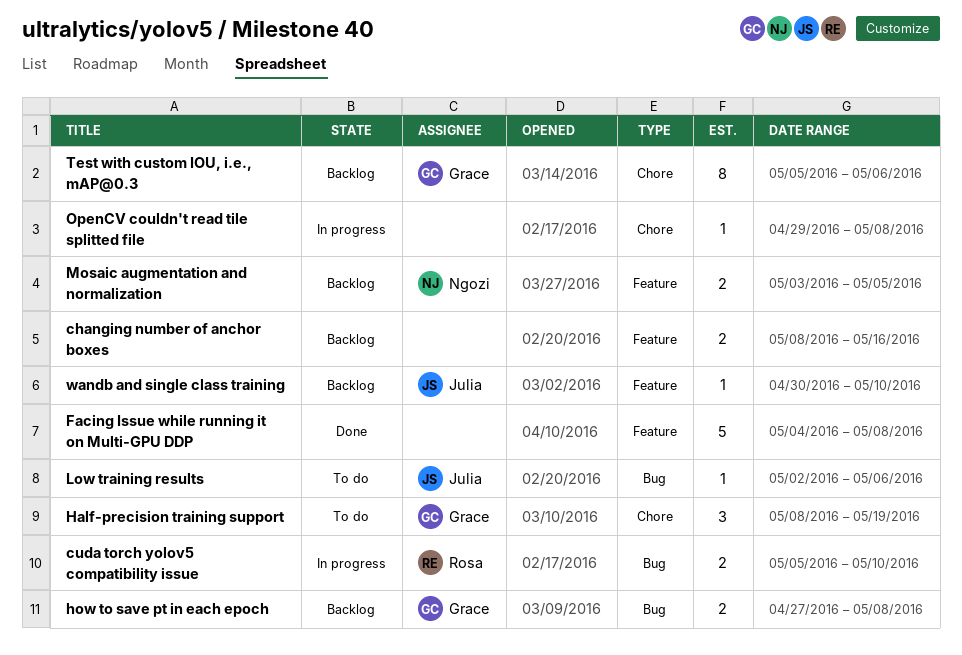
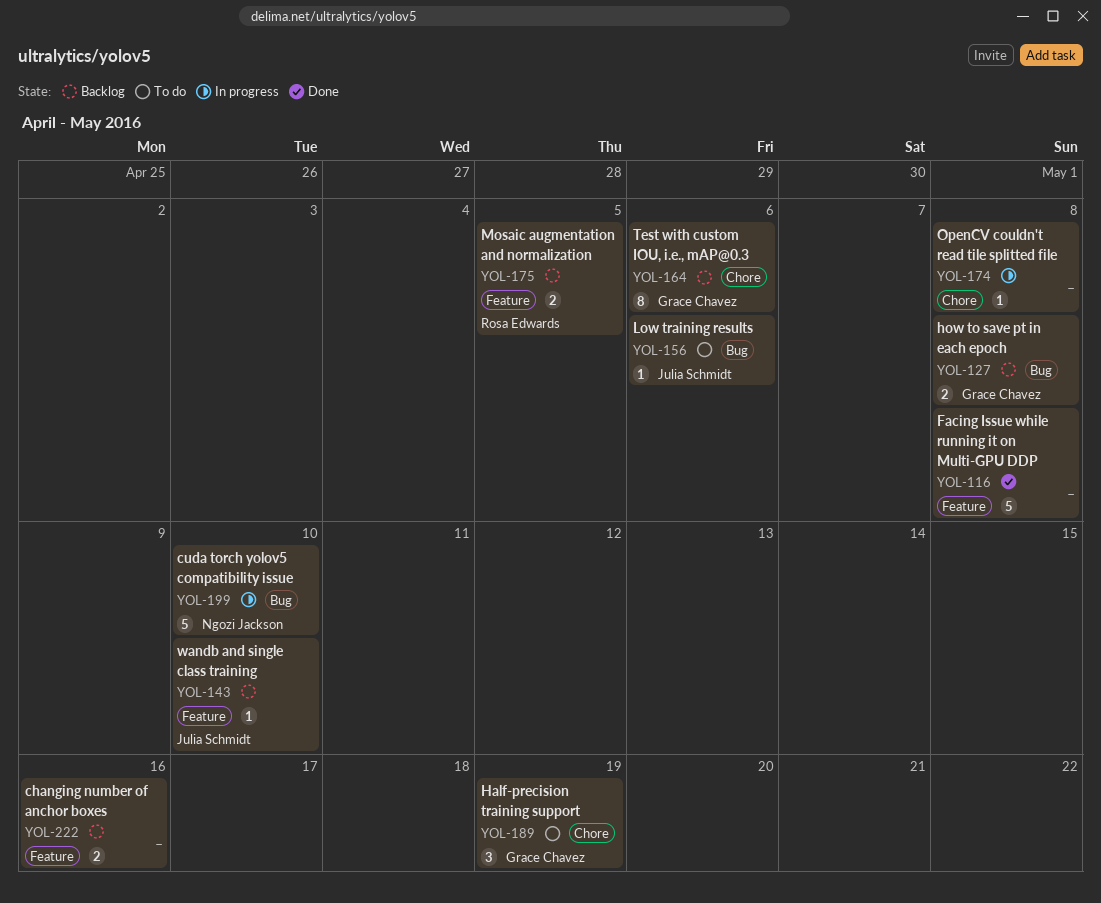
cuda torch yolov5 compatibility issue, owner: Rosa Edwards -> Ngozi Jackson
cuda torch yolov5 compatibility issue, estimate: 2 -> 5
Mosaic augmentation and normalization, owner: Ngozi Jackson -> Rosa Edwards

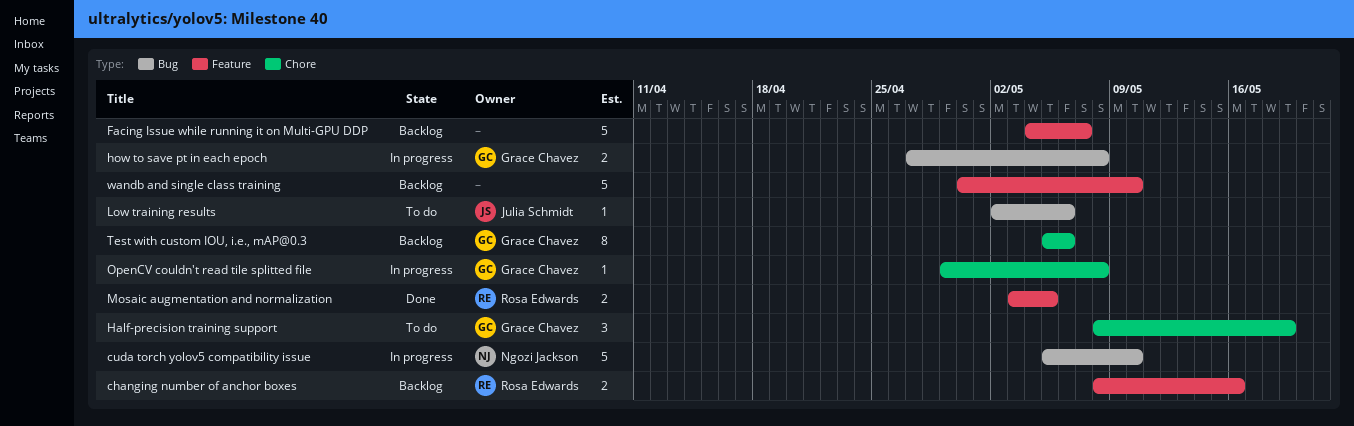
changing number of anchor boxes, owner: none -> Rosa Edwards
Facing Issue while running it on Multi-GPU DDP, status: Done -> Backlog
Facing Issue while running it on Multi-GPU DDP, due: May 8 -> May 7
how to save pt in each epoch, status: Backlog -> In progress
Mosaic augmentation and normalization, status: Backlog -> Done
OpenCV couldn't read tile splitted file, owner: none -> Grace Chavez
wandb and single class training, owner: Julia Schmidt -> none
wandb and single class training, estimate: 1 -> 5

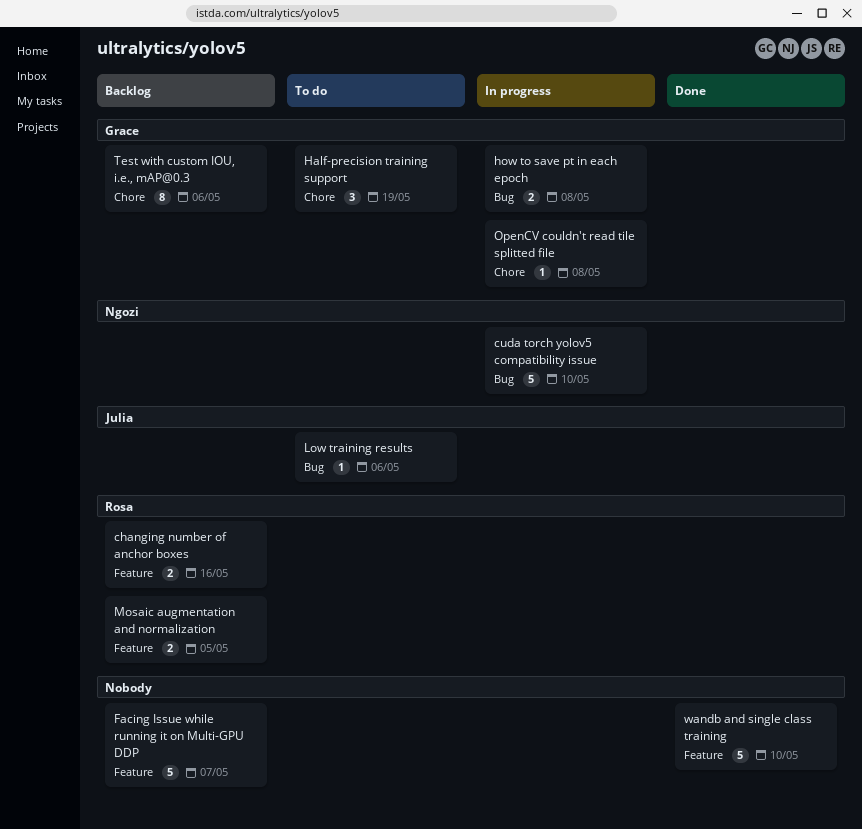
Mosaic augmentation and normalization, status: Done -> Backlog
wandb and single class training, status: Backlog -> Done

